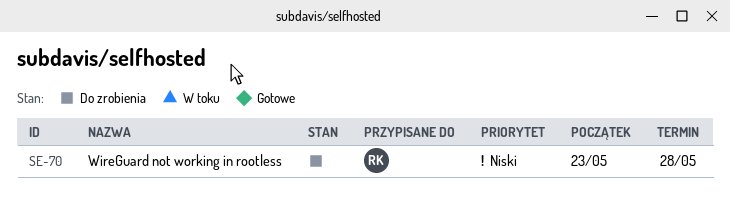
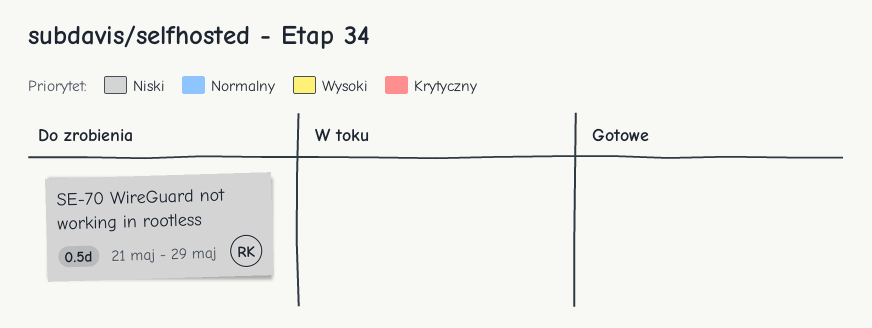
SE-70, start: May 23 -> May 21
SE-70, due: May 28 -> May 29

